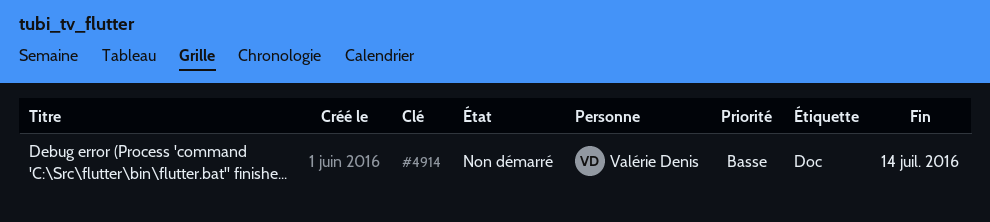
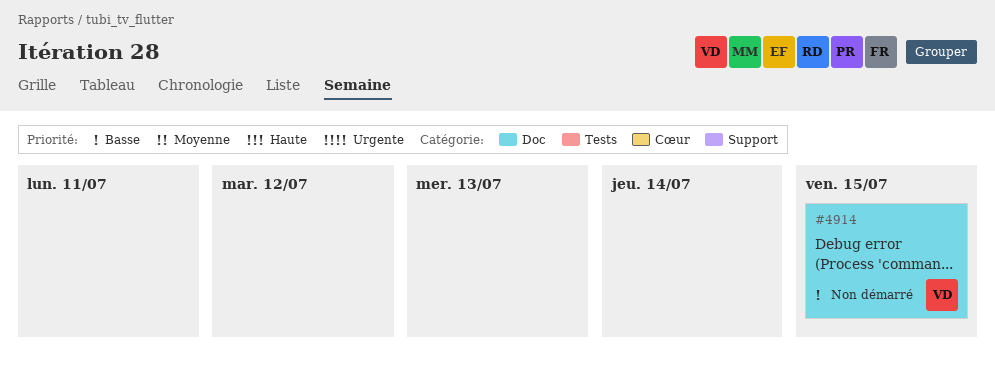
#4914, due: Jul 14 -> Jul 15

